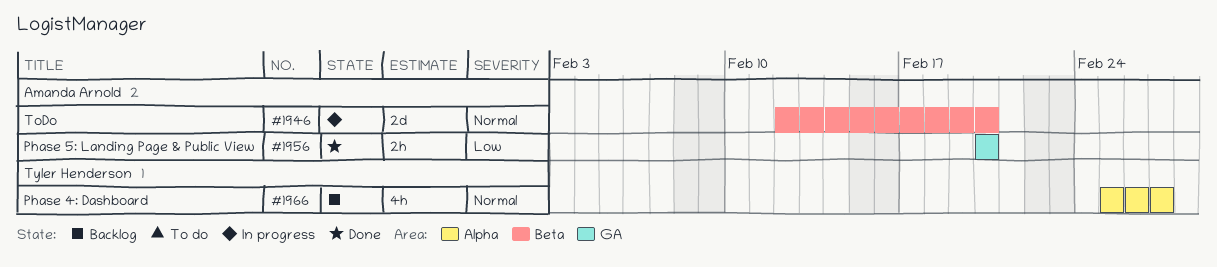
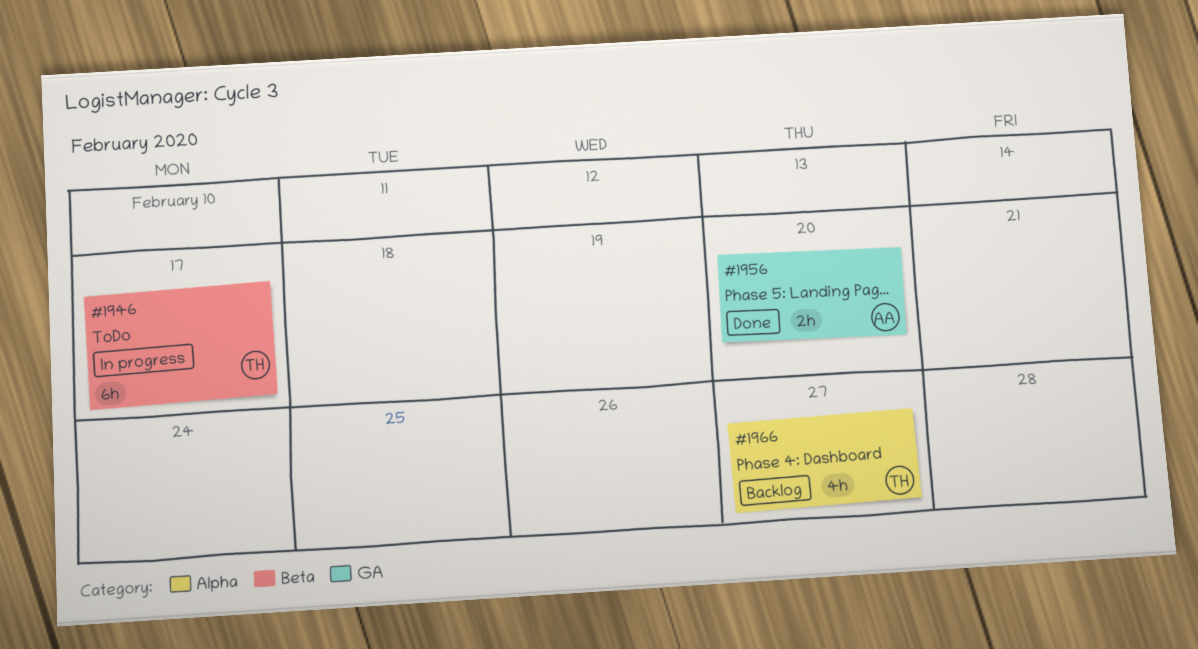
#1946, owner: Amanda Arnold -> Tyler Henderson
#1946, estimate: 2d -> 6h
#1946, due: Feb 20 -> Feb 17

